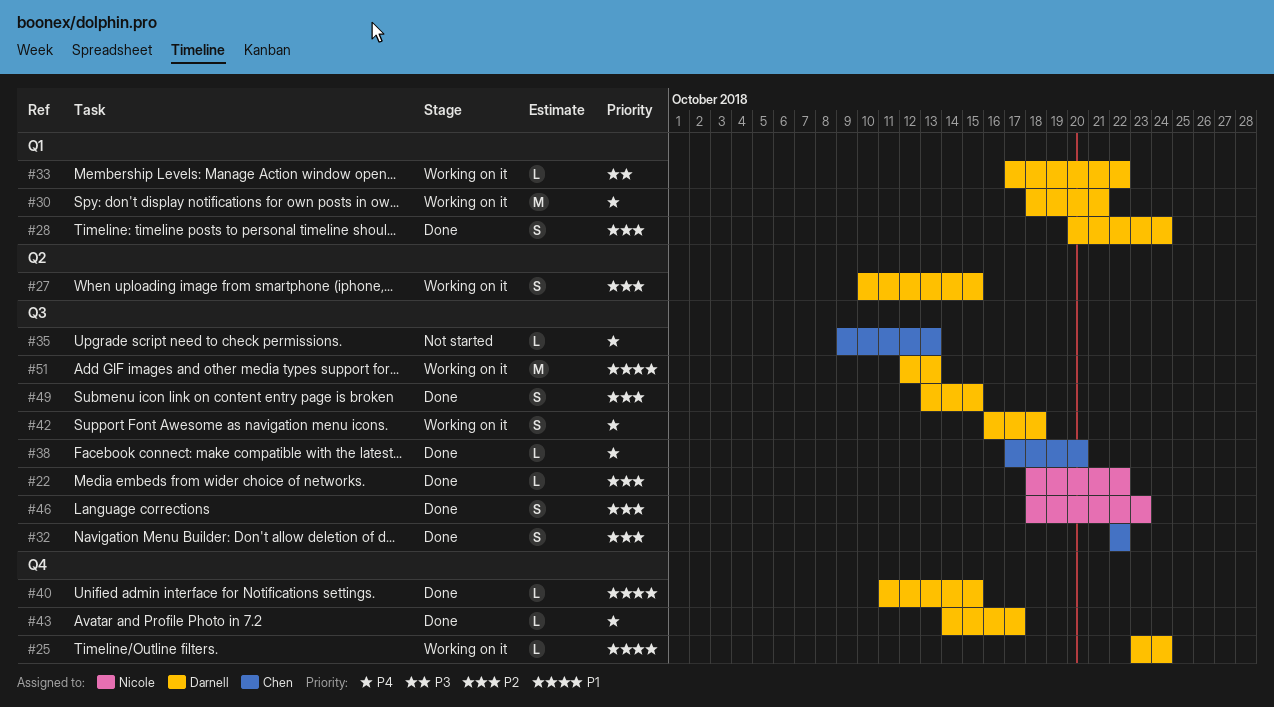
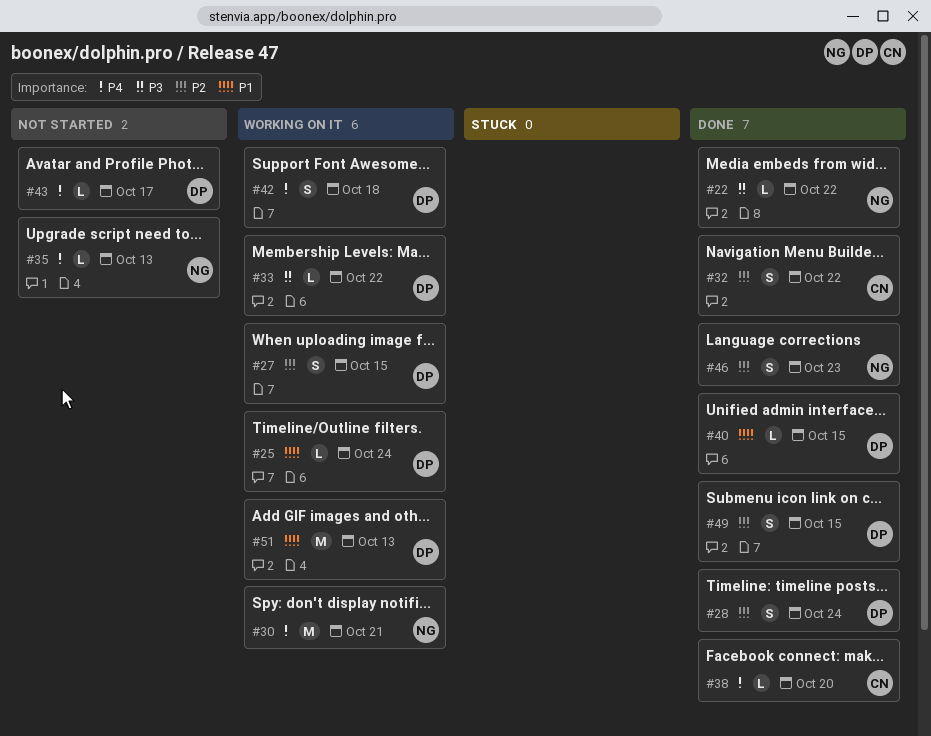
#22, priority: P2 -> P3
#30, owner: Darnell -> Nicole
#35, owner: Chen -> Nicole
#43, status: Done -> Not started

